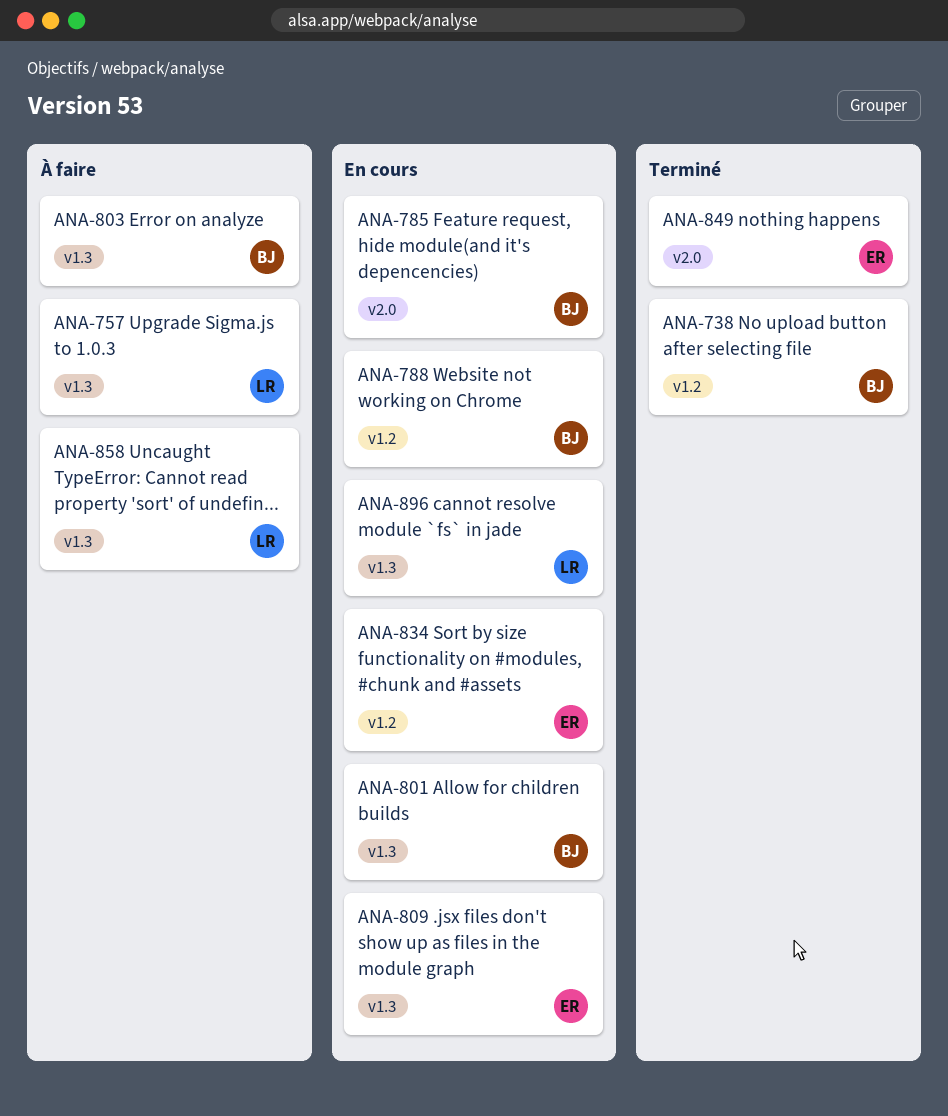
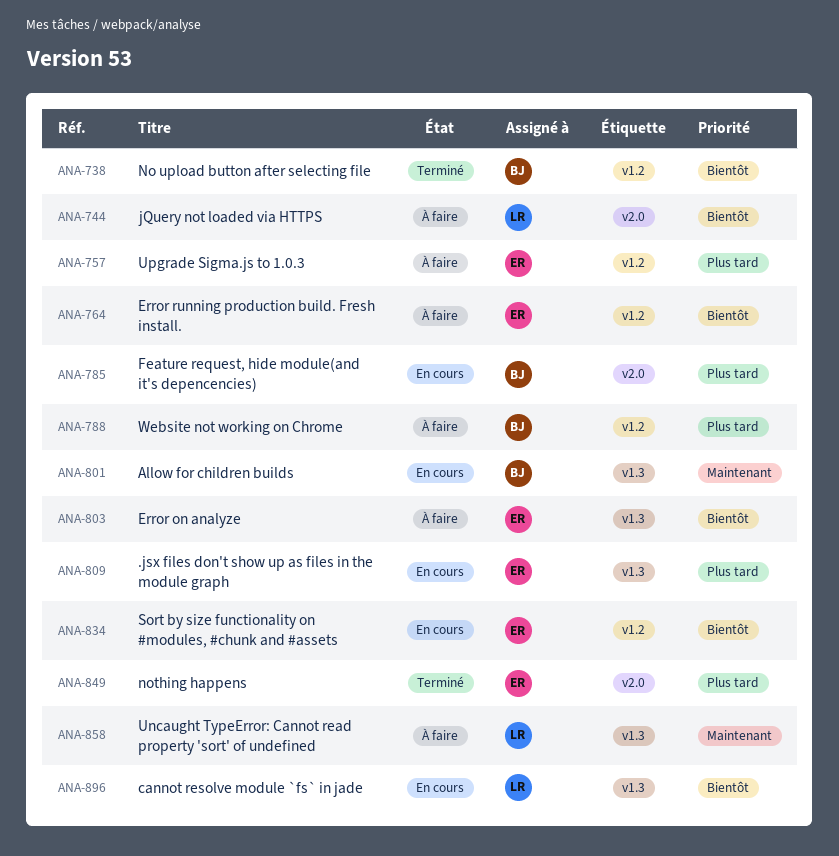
ANA-744: none -> present
ANA-757, owner: LR -> ER
ANA-757, label: v1.3 -> v1.2
ANA-764: none -> present
ANA-788, status: En cours -> À faire
ANA-803, owner: BJ -> ER

